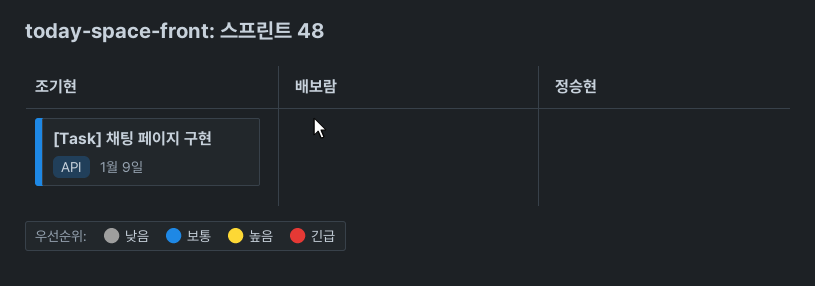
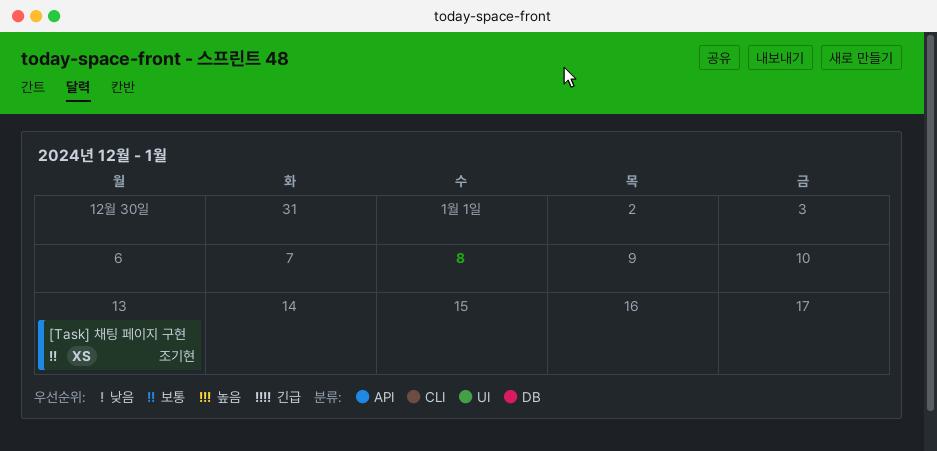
[Task] 채팅 페이지 구현, due: Jan 9 -> Jan 13

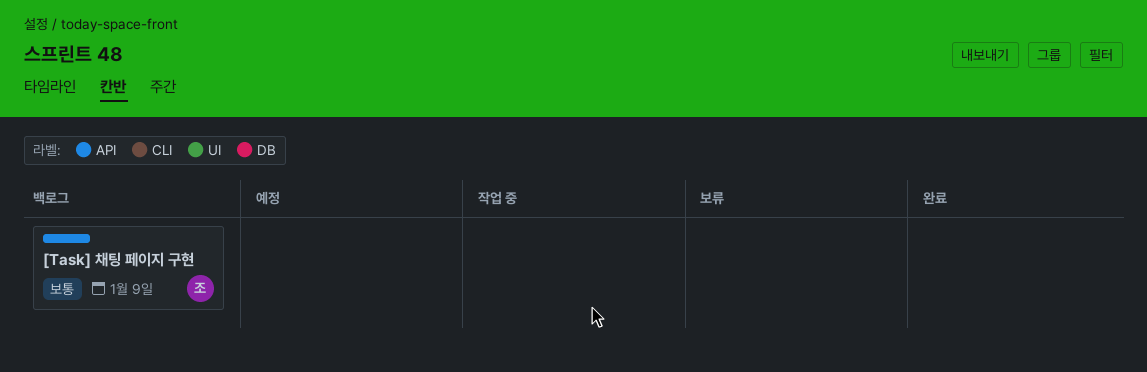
[Task] 채팅 페이지 구현, due: Jan 13 -> Jan 9

